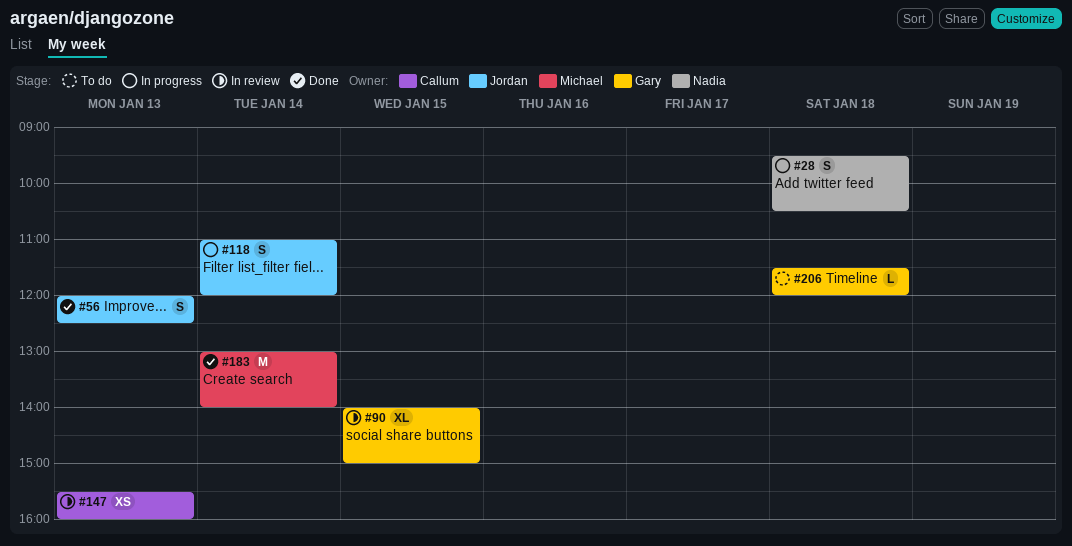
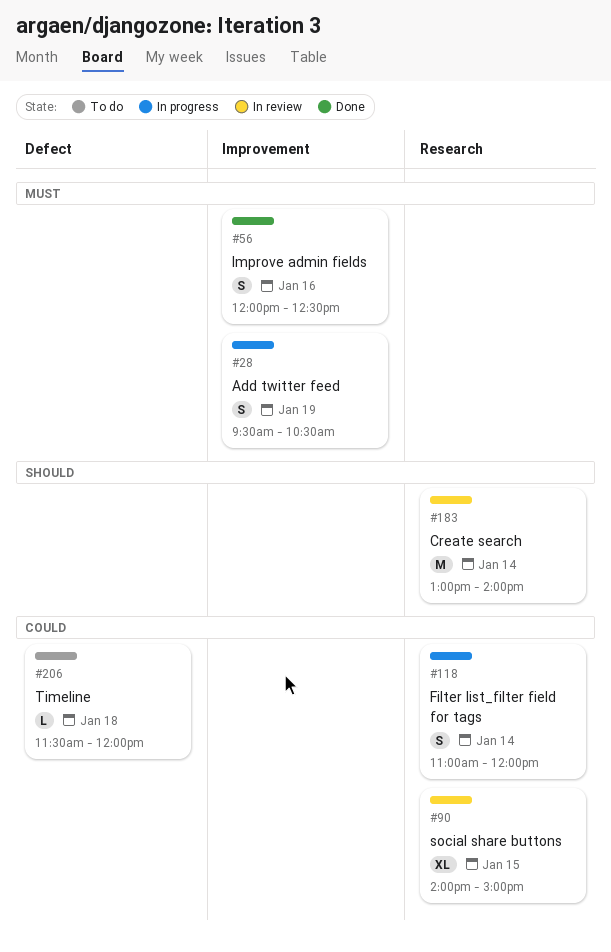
#28, day: Jan 18 -> Jan 19
#56, day: Jan 13 -> Jan 16
#147: present -> none
#183, status: Done -> In review

